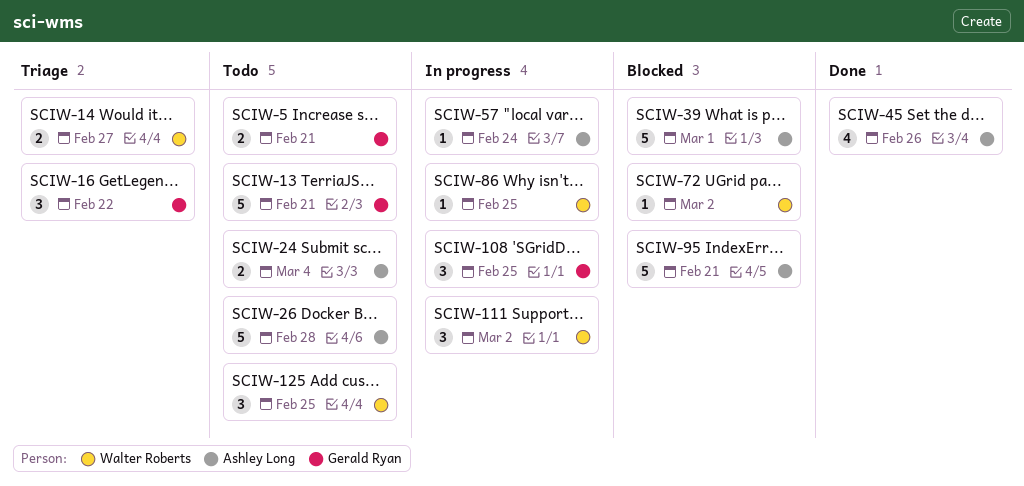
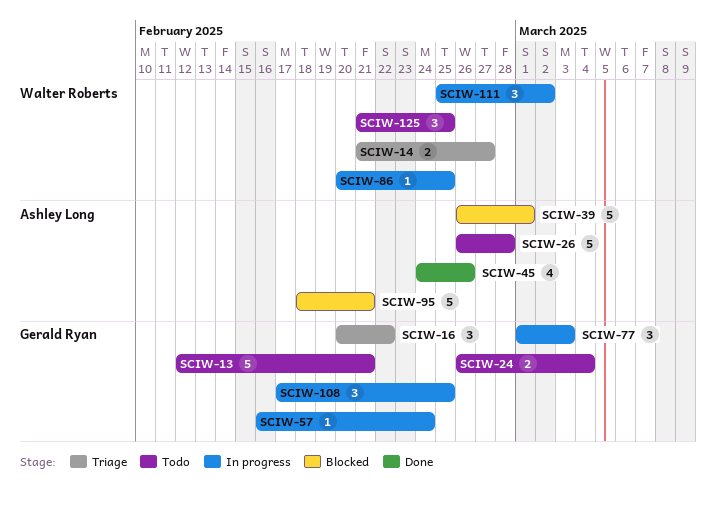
SCIW-5: present -> none
SCIW-24, owner: Ashley Long -> Gerald Ryan
SCIW-57, owner: Ashley Long -> Gerald Ryan
SCIW-72: present -> none
SCIW-77: none -> present

